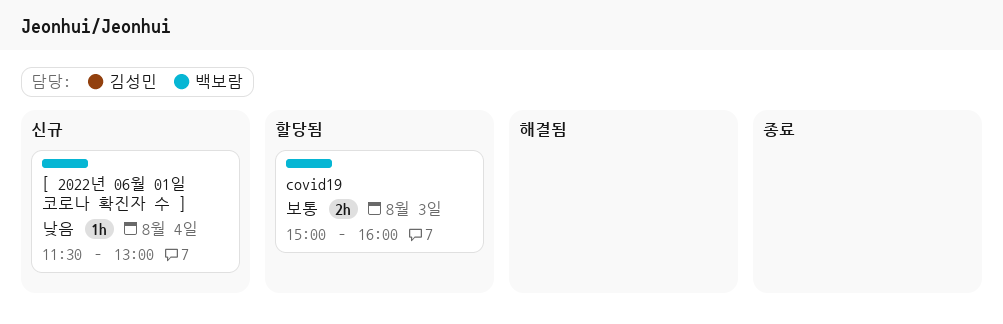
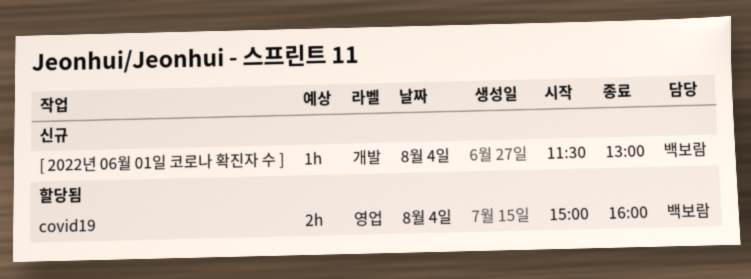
covid19, day: Aug 3 -> Aug 4

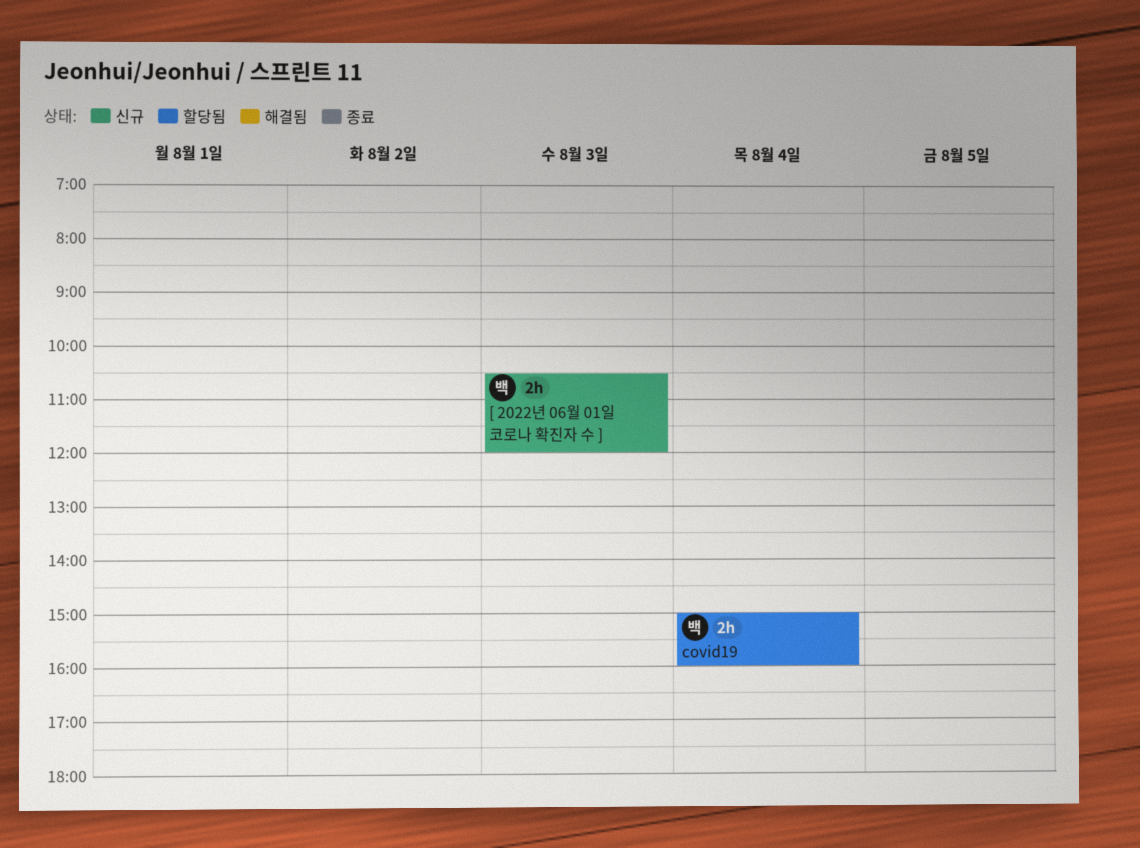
[ 2022년 06월 01일 코로나 확진자 수 ], estimate: 1h -> 2h
[ 2022년 06월 01일 코로나 확진자 수 ], day: Aug 4 -> Aug 3
[ 2022년 06월 01일 코로나 확진자 수 ], begins: 11:30 -> 10:30
[ 2022년 06월 01일 코로나 확진자 수 ], ends: 13:00 -> 12:00

